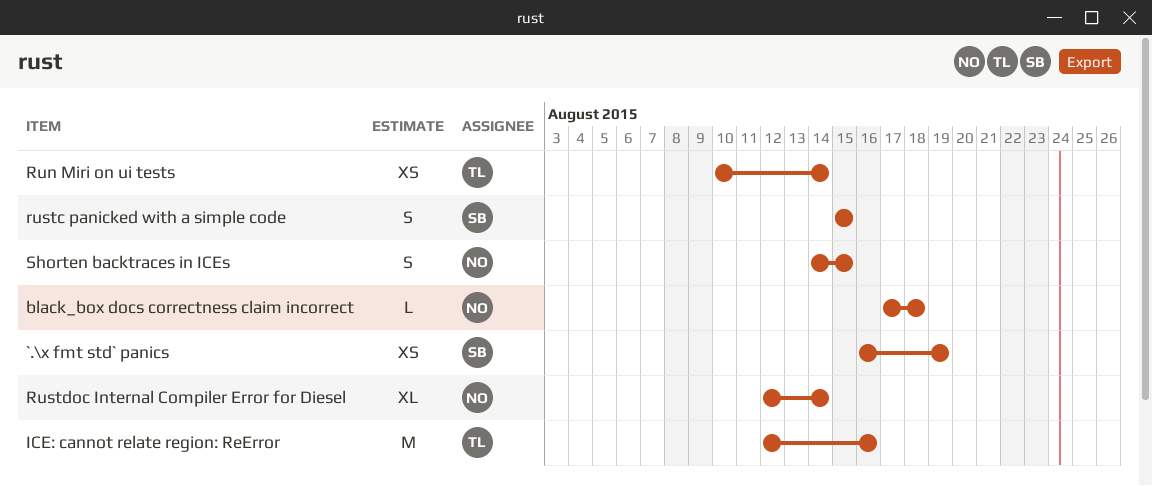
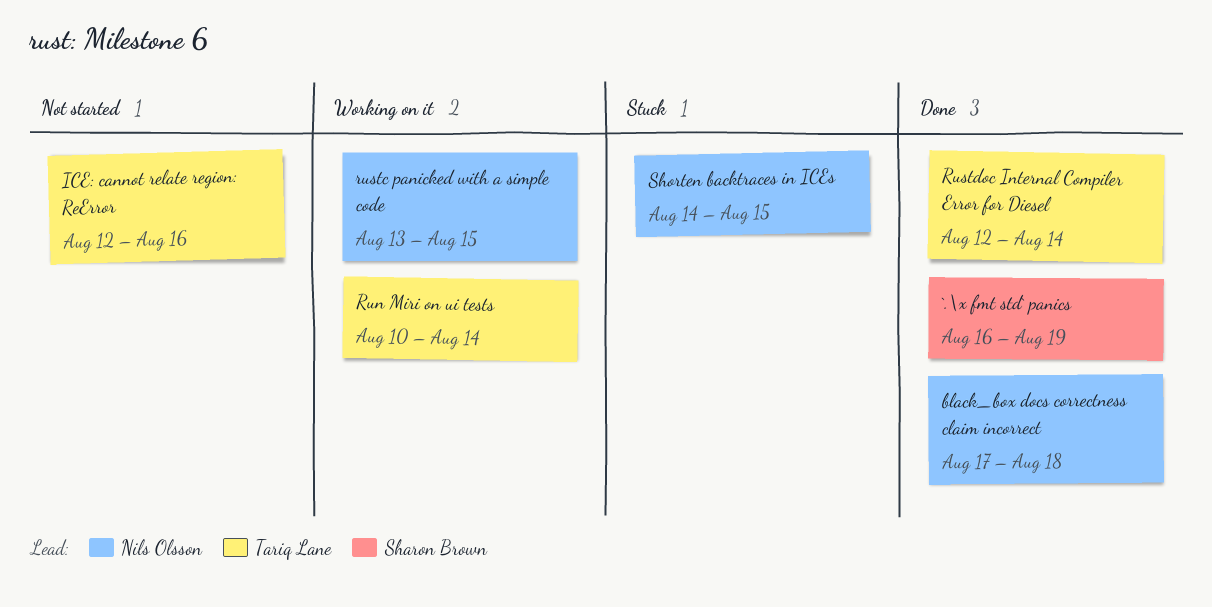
rustc panicked with a simple code, owner: Sharon Brown -> Nils Olsson
rustc panicked with a simple code, start: Aug 15 -> Aug 13
Rustdoc Internal Compiler Error for Diesel, owner: Nils Olsson -> Tariq Lane

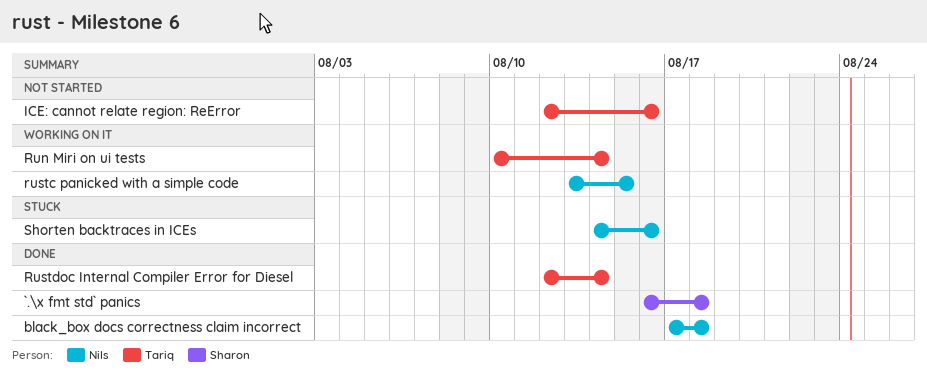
`.\x fmt std` panics, due: Aug 19 -> Aug 18
Shorten backtraces in ICEs, due: Aug 15 -> Aug 16

